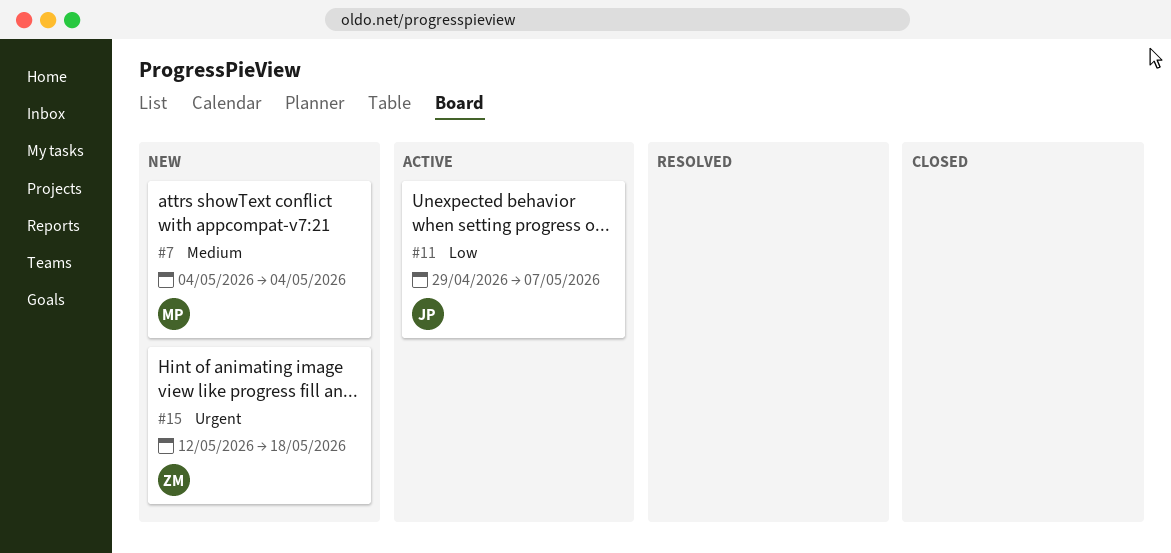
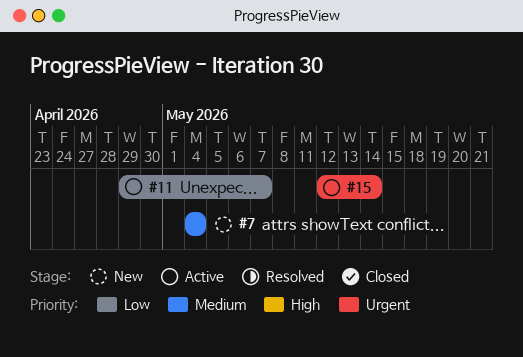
#15, status: New -> Active
#15, due: May 18 -> May 14

